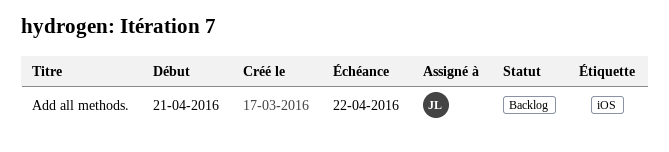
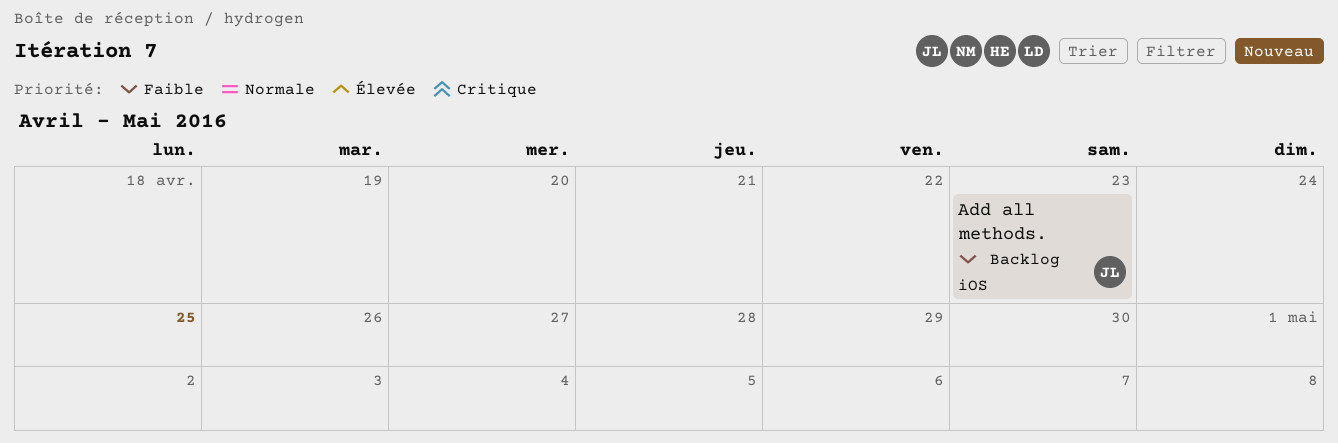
Add all methods., due: Apr 22 -> Apr 23

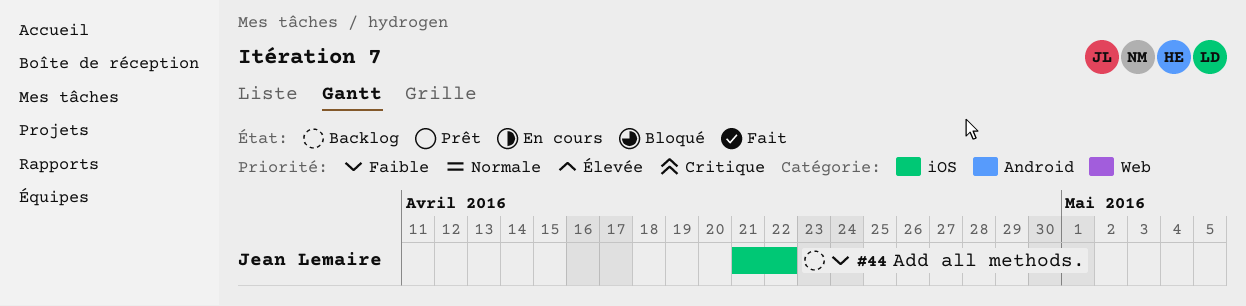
Add all methods., due: Apr 23 -> Apr 22

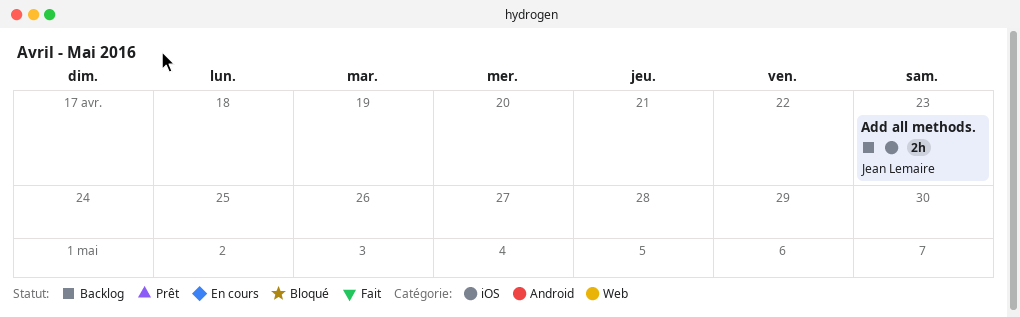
Add all methods., due: Apr 22 -> Apr 23

